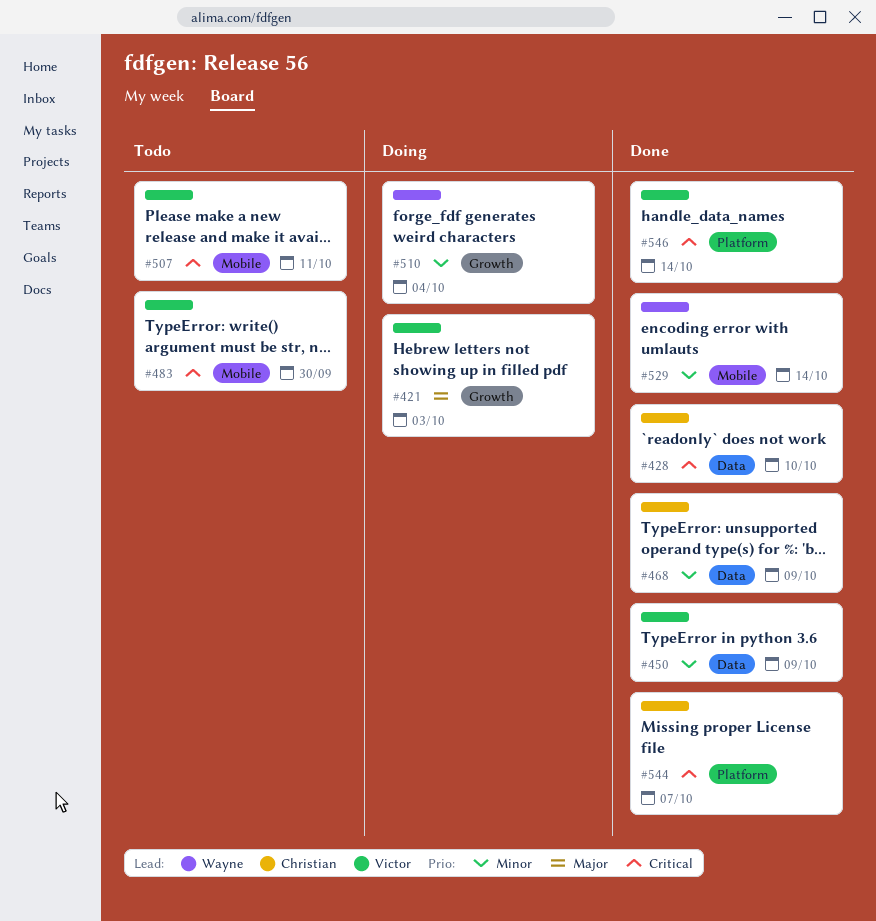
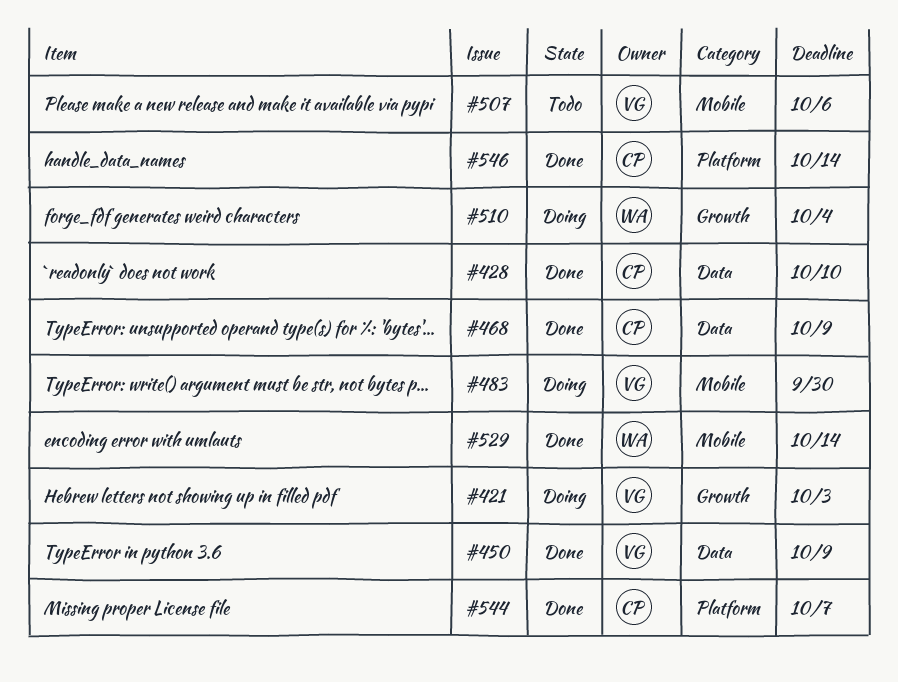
#483, status: Todo -> Doing
#507, due: Oct 11 -> Oct 6
#546, owner: Victor -> Christian

